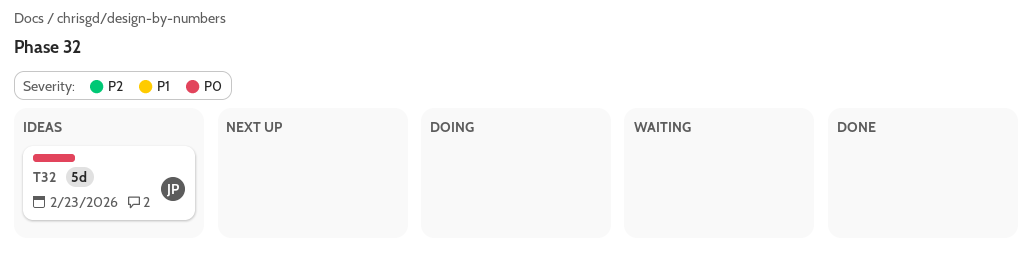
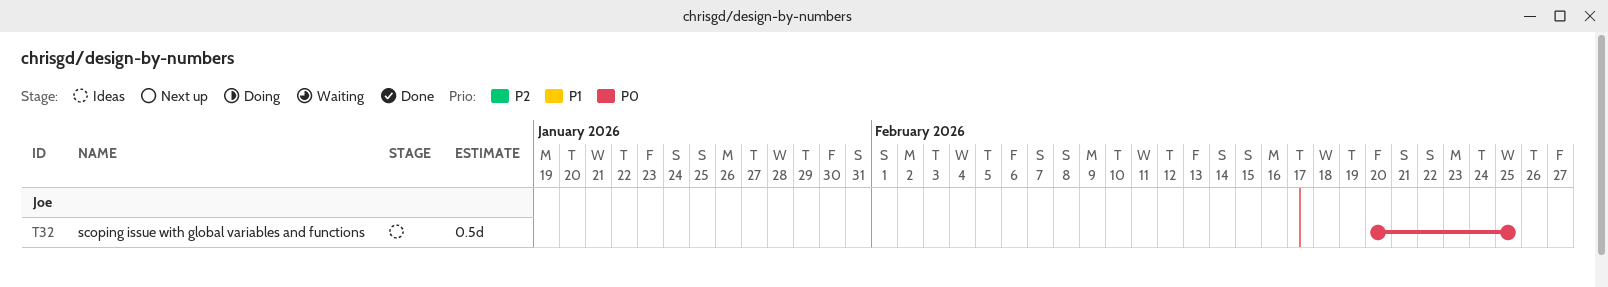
T32, estimate: 5d -> 0.5d
T32, due: Feb 23 -> Feb 25

